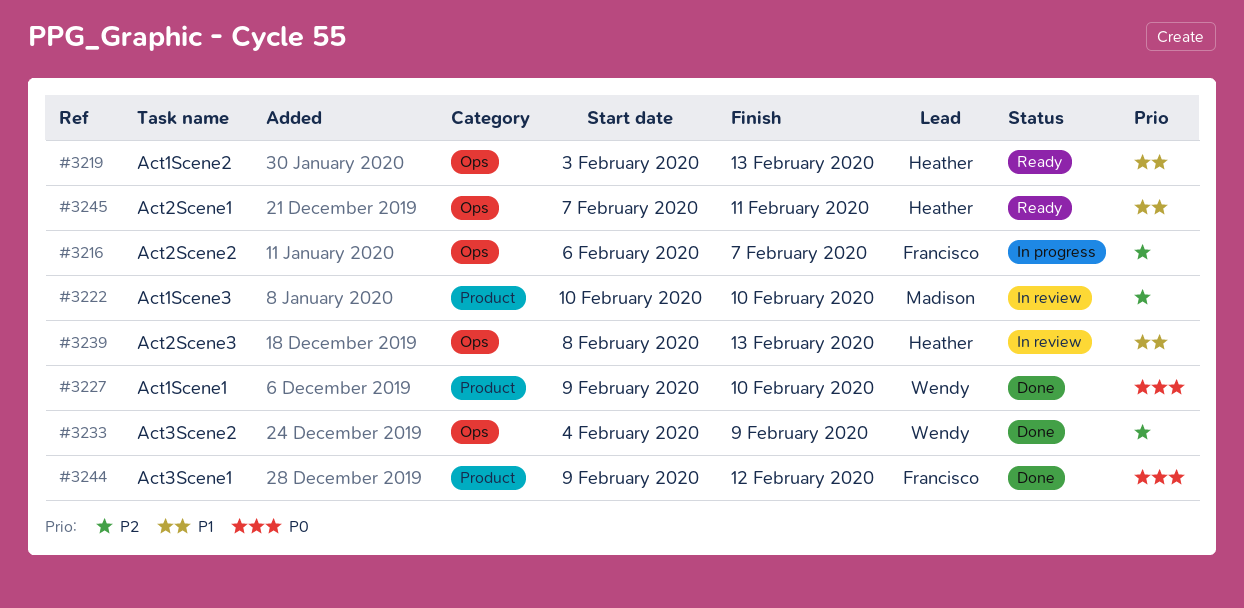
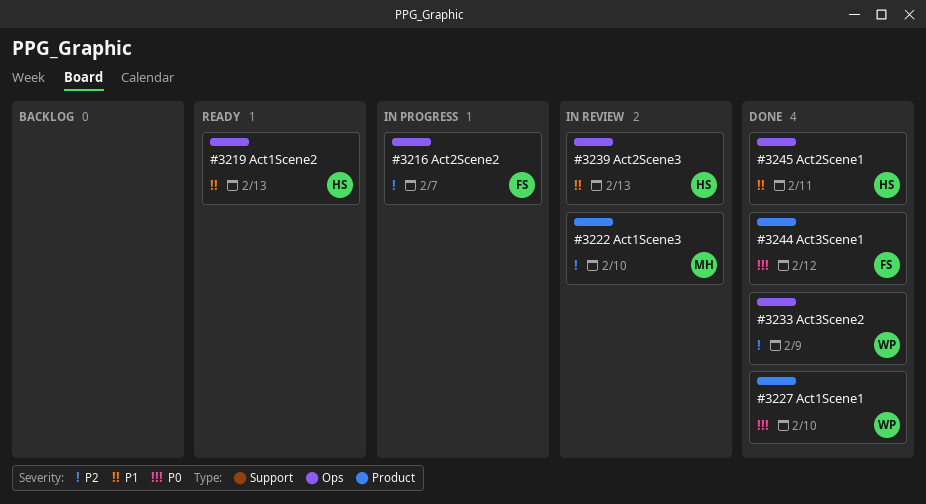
#3245, status: Ready -> Done

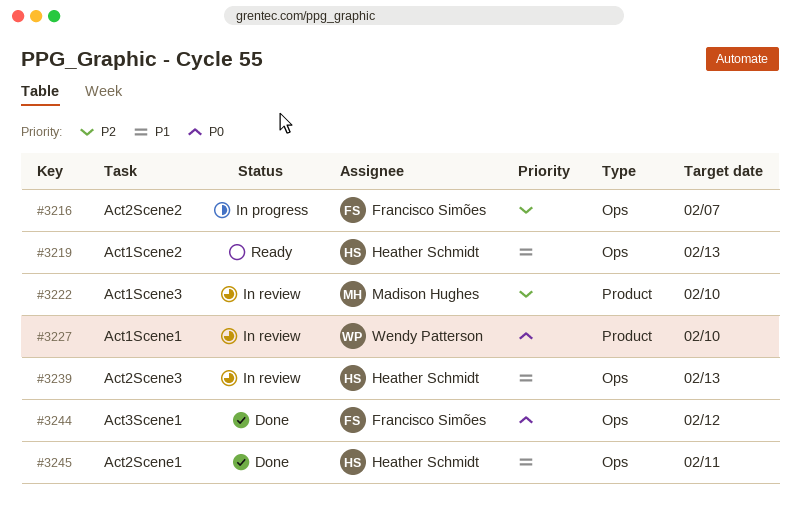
#3227, status: Done -> In review
#3233: present -> none
#3244, label: Product -> Ops

